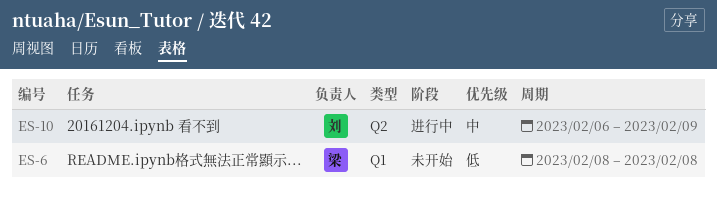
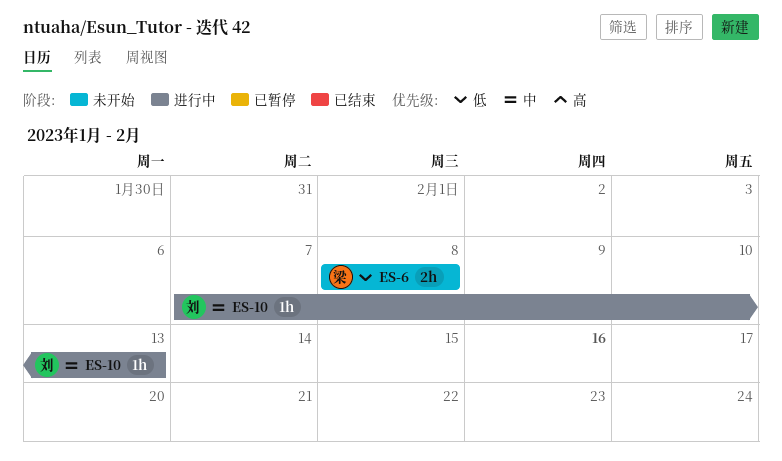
ES-10, start: Feb 6 -> Feb 7
ES-10, due: Feb 9 -> Feb 13

